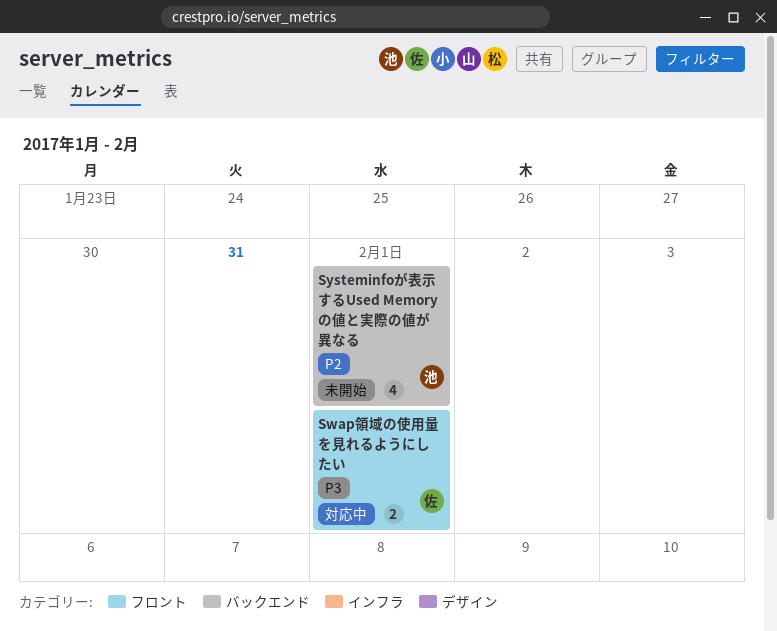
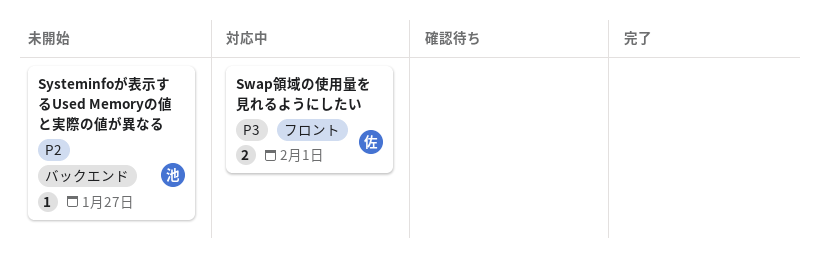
Systeminfoが表示するUsed Memoryの値と実際の値が異なる, estimate: 4 -> 1
Systeminfoが表示するUsed Memoryの値と実際の値が異なる, due: Feb 1 -> Jan 27

